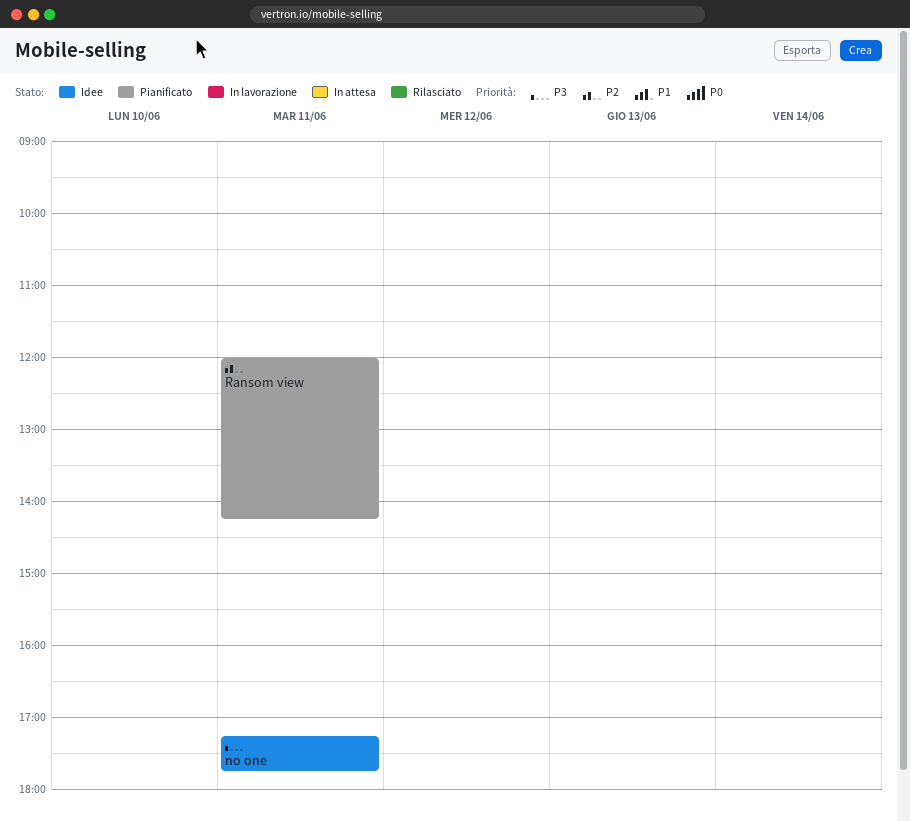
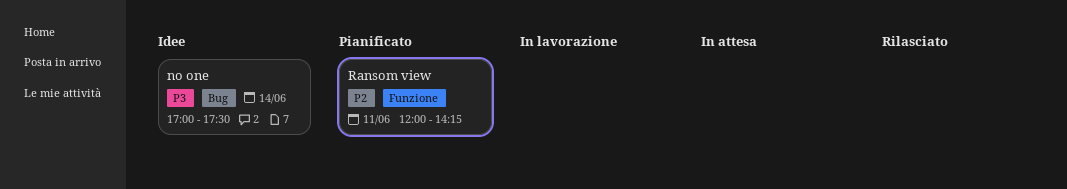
no one, day: Jun 11 -> Jun 14
no one, begins: 17:15 -> 17:00
no one, ends: 17:45 -> 17:30

